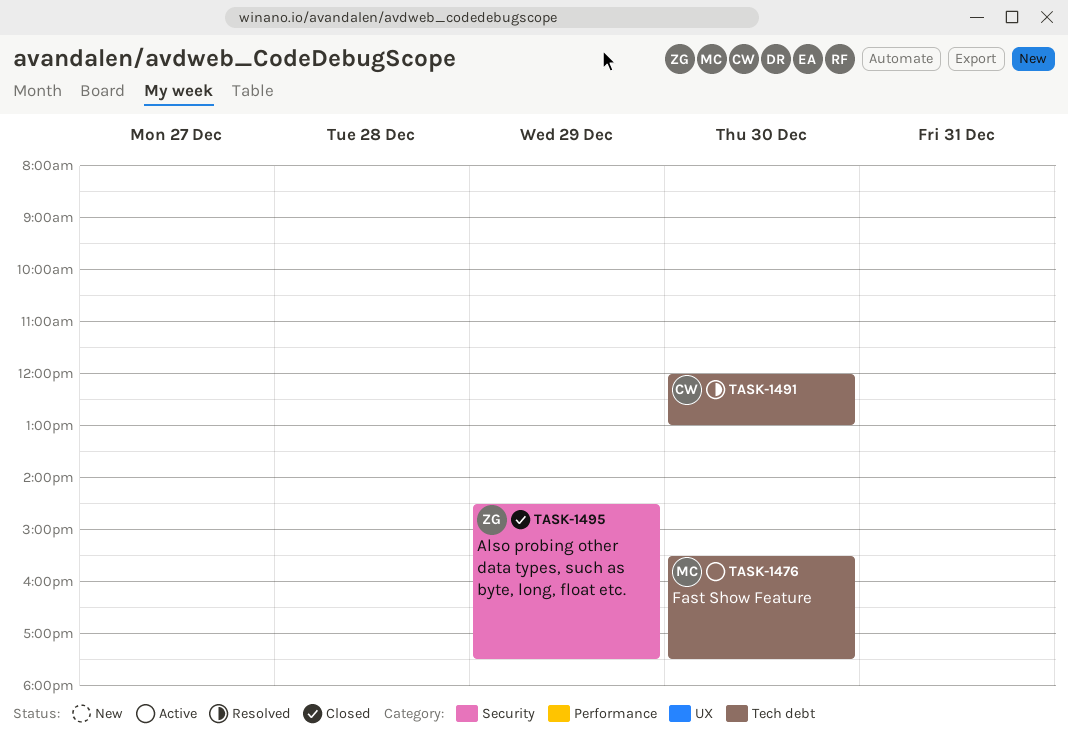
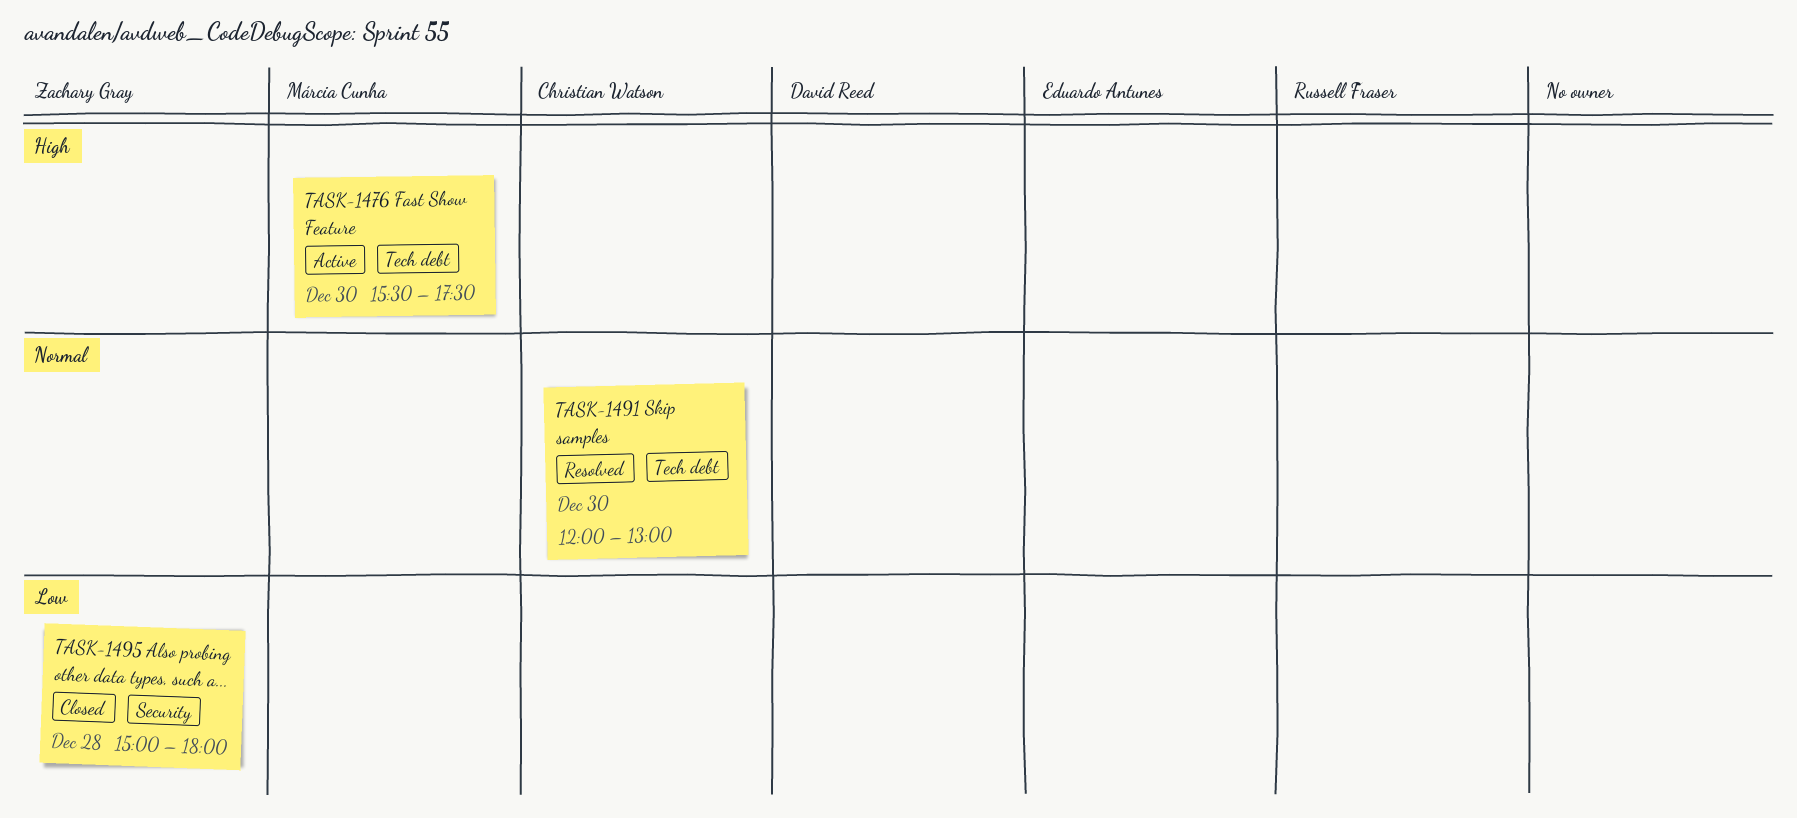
TASK-1495, day: Dec 29 -> Dec 28
TASK-1495, begins: 14:30 -> 15:00
TASK-1495, ends: 17:30 -> 18:00

